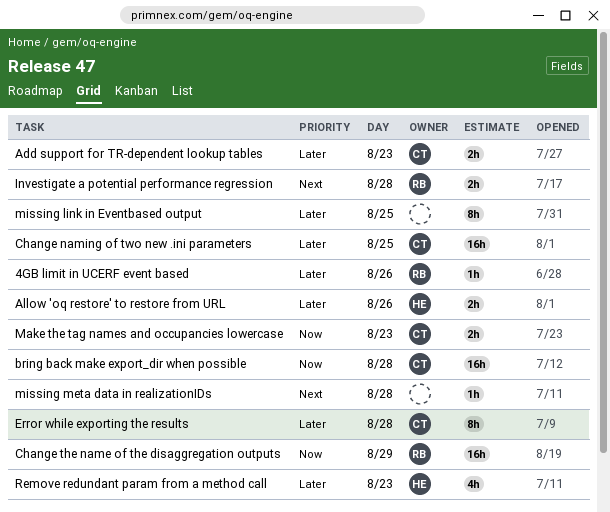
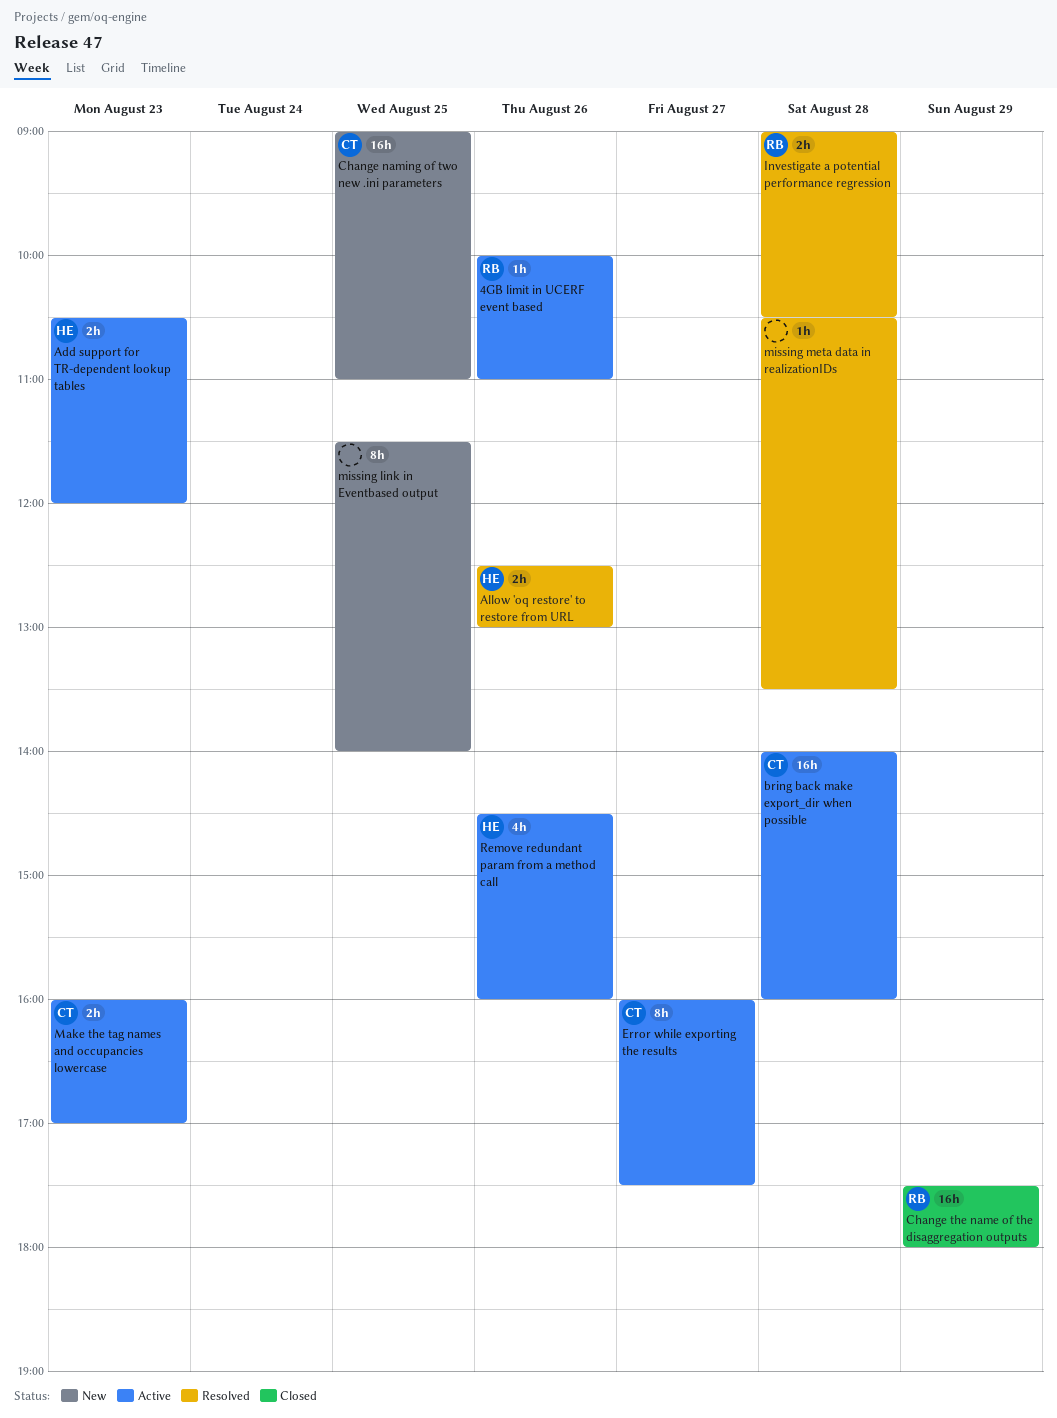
Add support for TR-dependent lookup tables, owner: CT -> HE
Error while exporting the results, day: Aug 28 -> Aug 27
Remove redundant param from a method call, day: Aug 23 -> Aug 26

